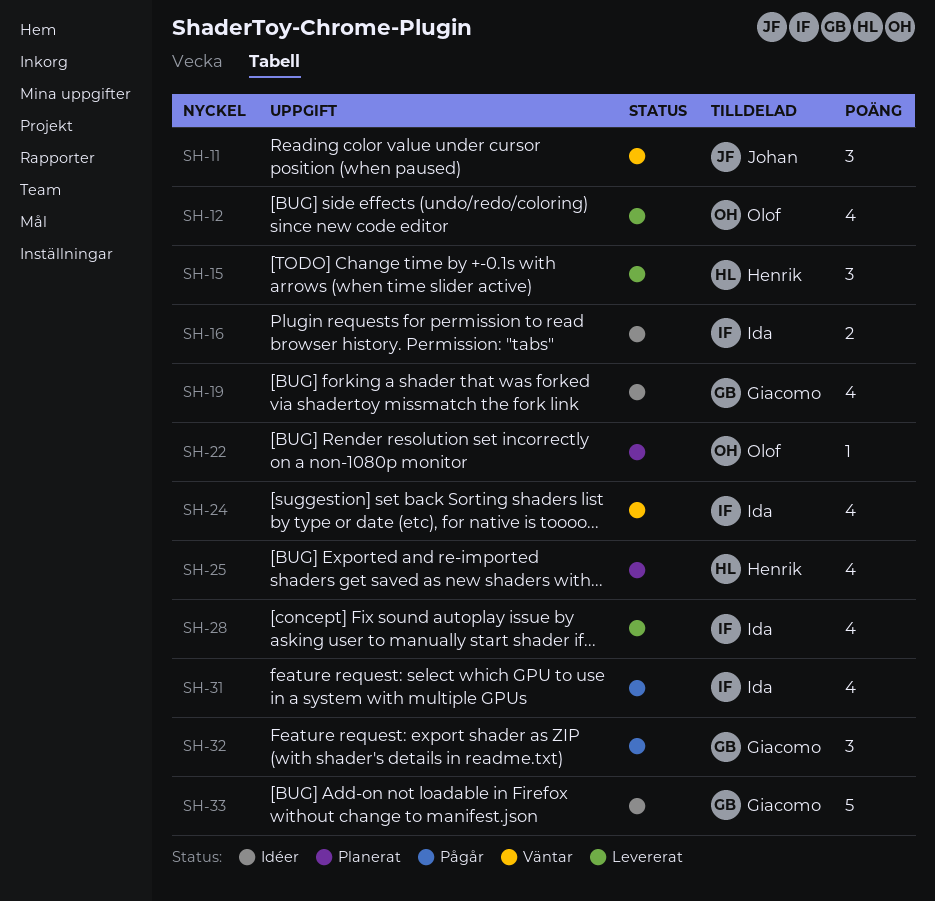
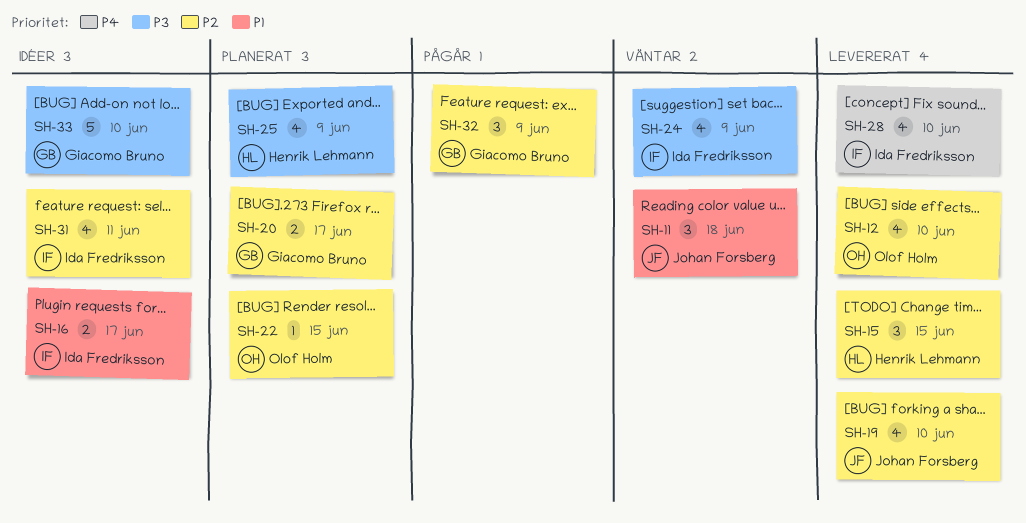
SH-19, status: Idéer -> Levererat
SH-19, owner: Giacomo Bruno -> Johan Forsberg
SH-20: none -> present
SH-31, status: Pågår -> Idéer

